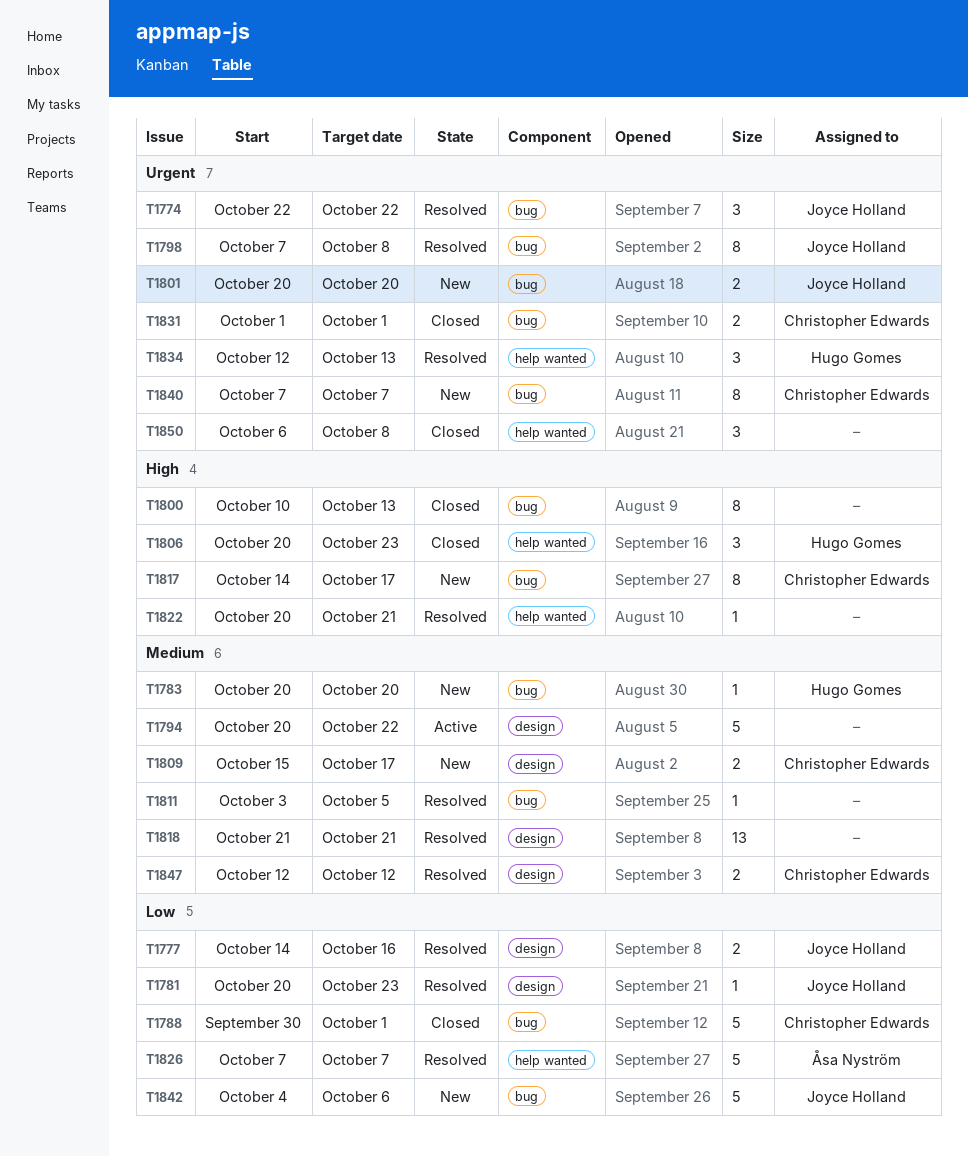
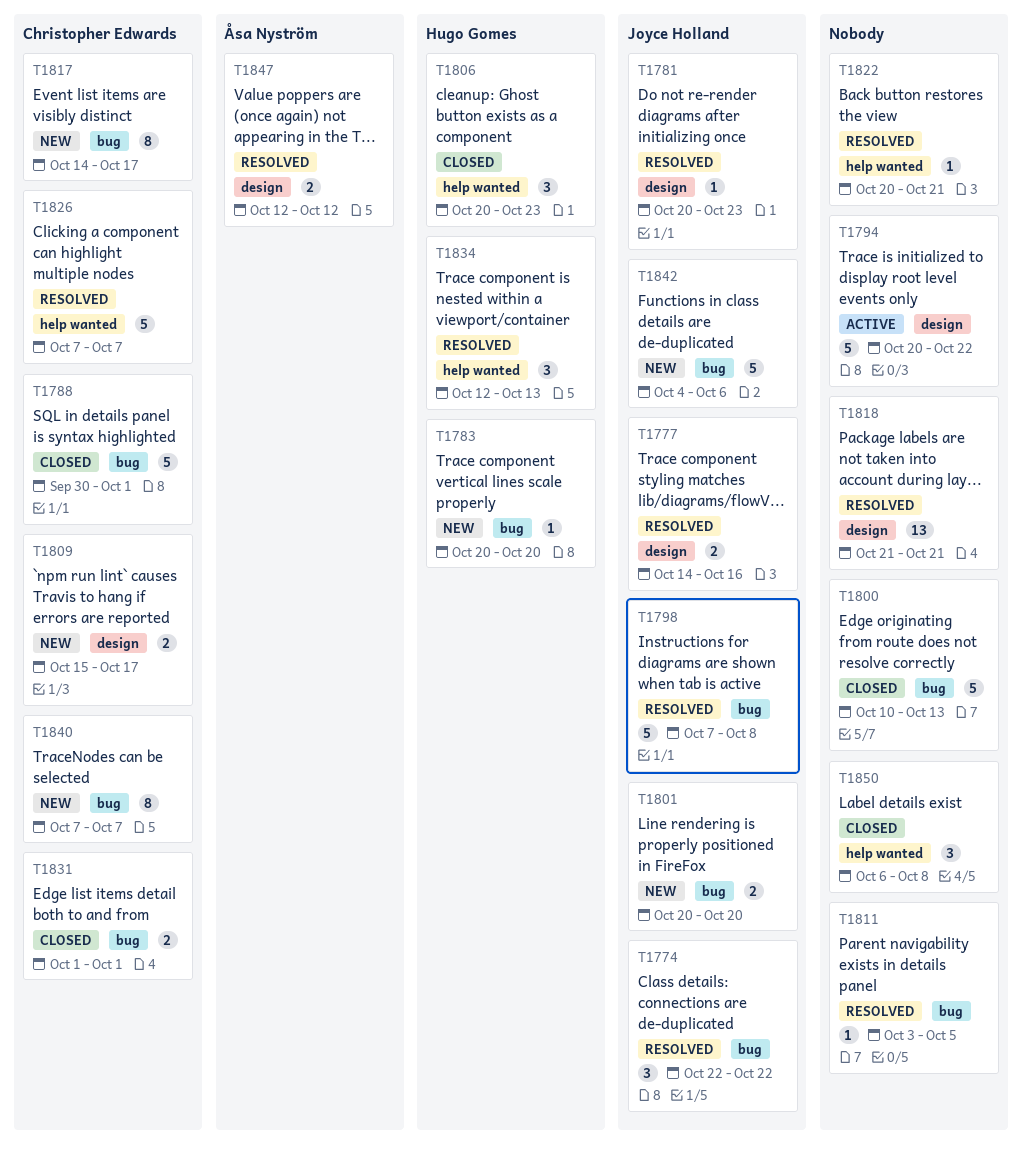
T1798, estimate: 8 -> 5
T1800, estimate: 8 -> 5
T1826, owner: Åsa Nyström -> Christopher Edwards
T1847, owner: Christopher Edwards -> Åsa Nyström

